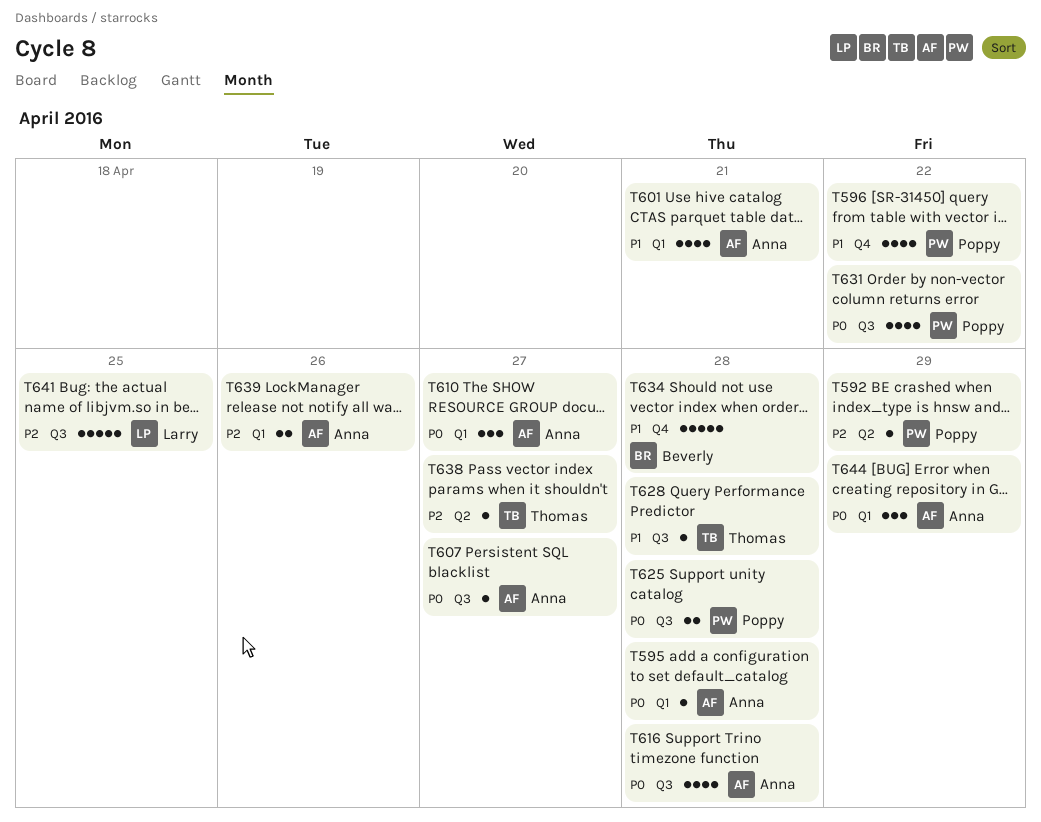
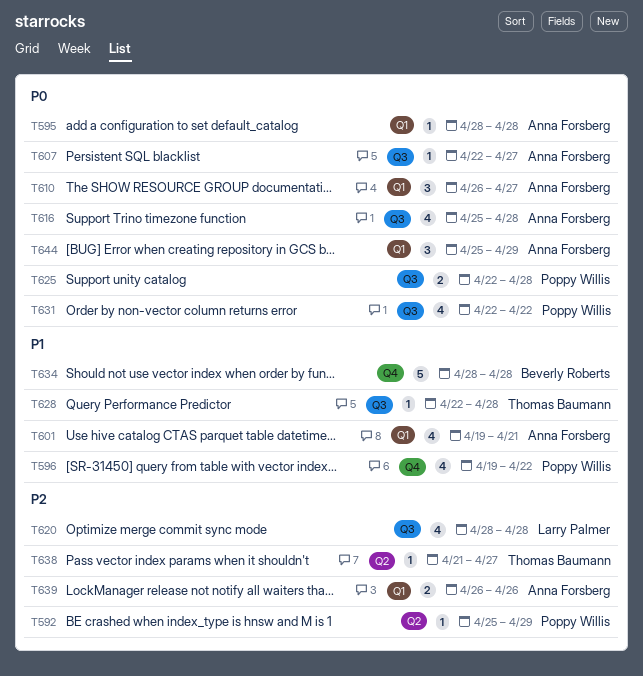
T620: none -> present
T641: present -> none

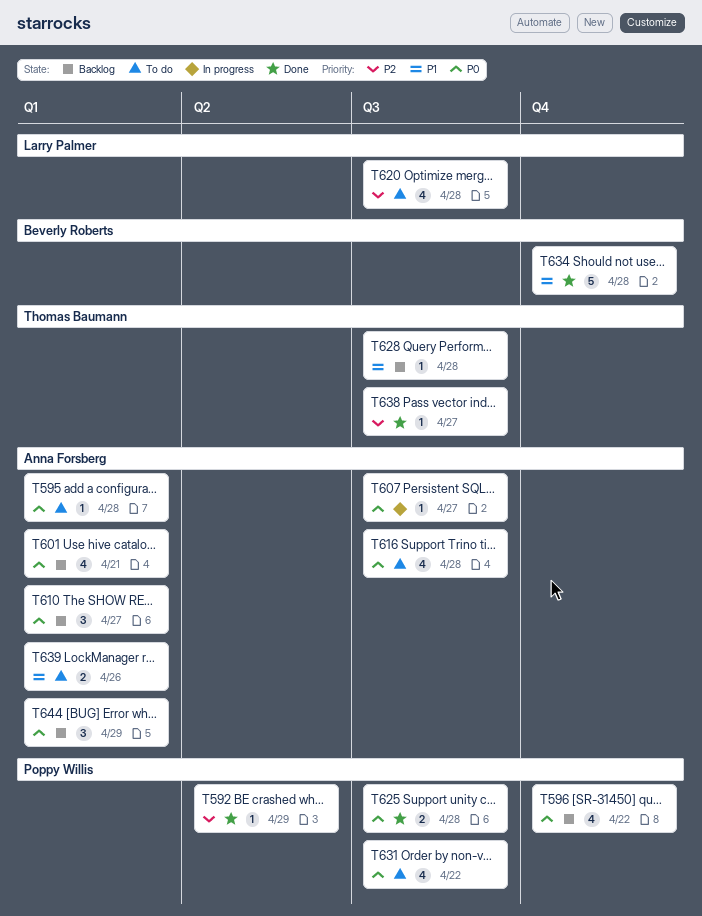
T596, priority: P1 -> P0
T601, priority: P1 -> P0
T638, label: Q2 -> Q3
T639, priority: P2 -> P1

